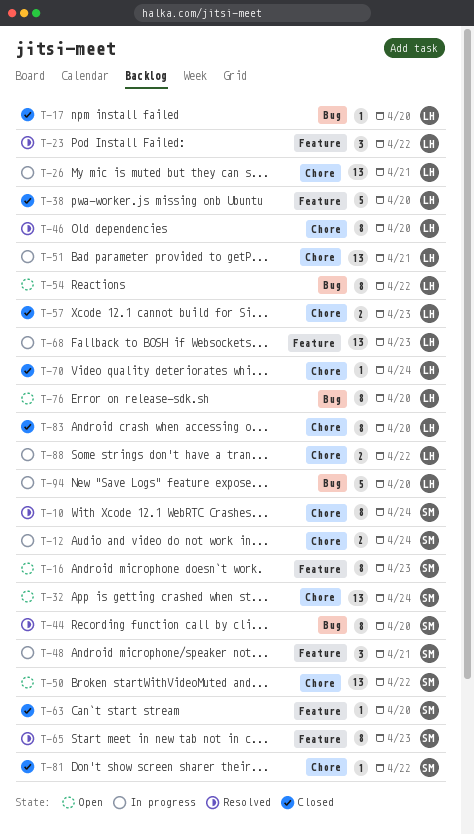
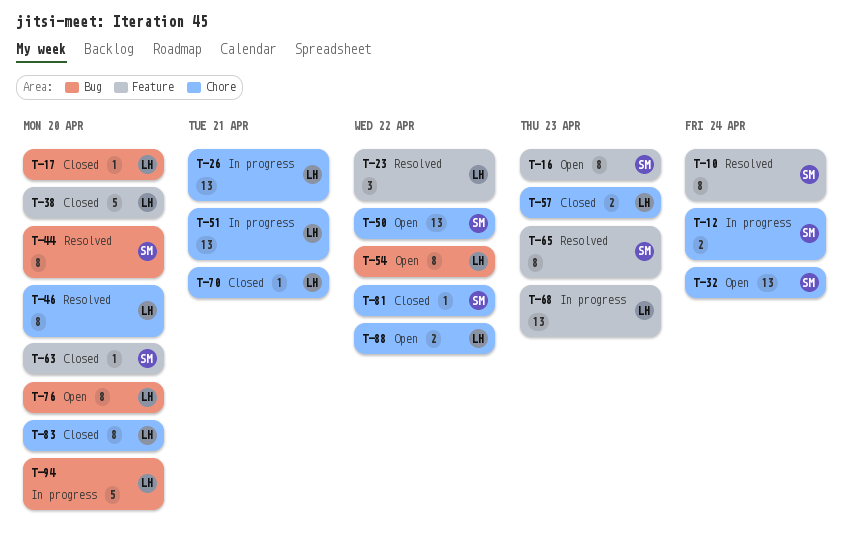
T-10, label: Chore -> Feature
T-48: present -> none
T-70, due: Apr 24 -> Apr 21
T-88, status: In progress -> Open

